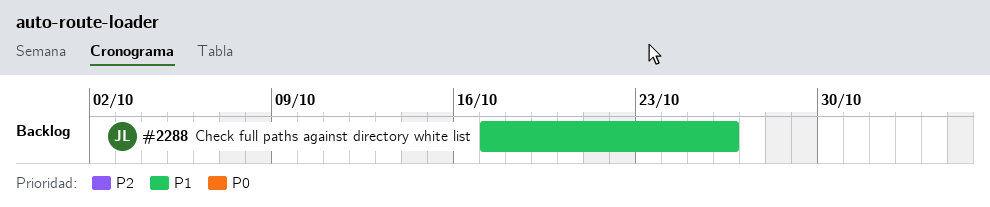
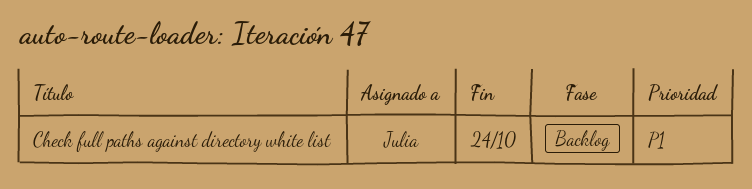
Check full paths against directory white list, due: Oct 26 -> Oct 24

